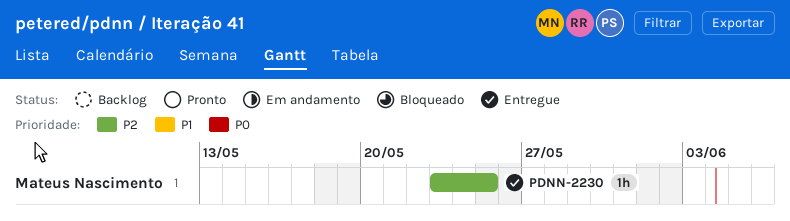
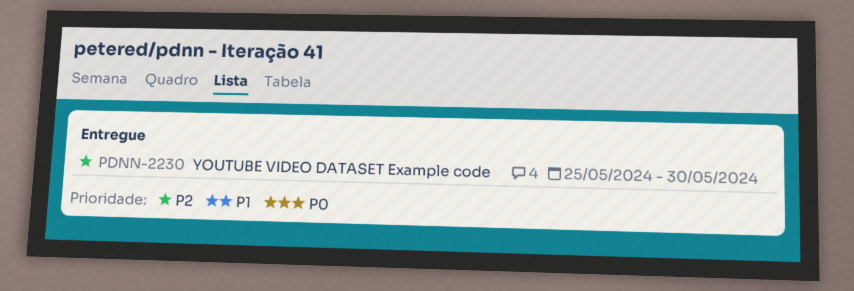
PDNN-2230, start: May 23 -> May 25
PDNN-2230, due: May 25 -> May 30

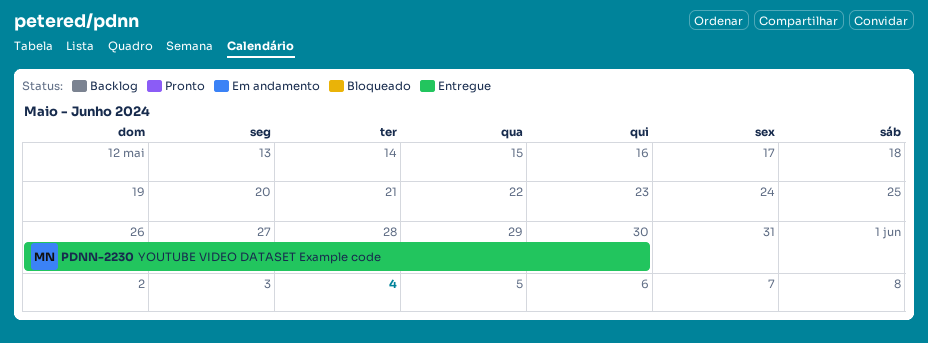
PDNN-2230, start: May 25 -> May 26

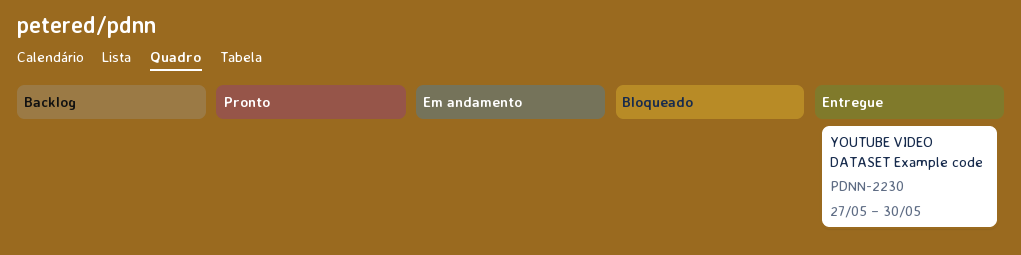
PDNN-2230, start: May 26 -> May 27

